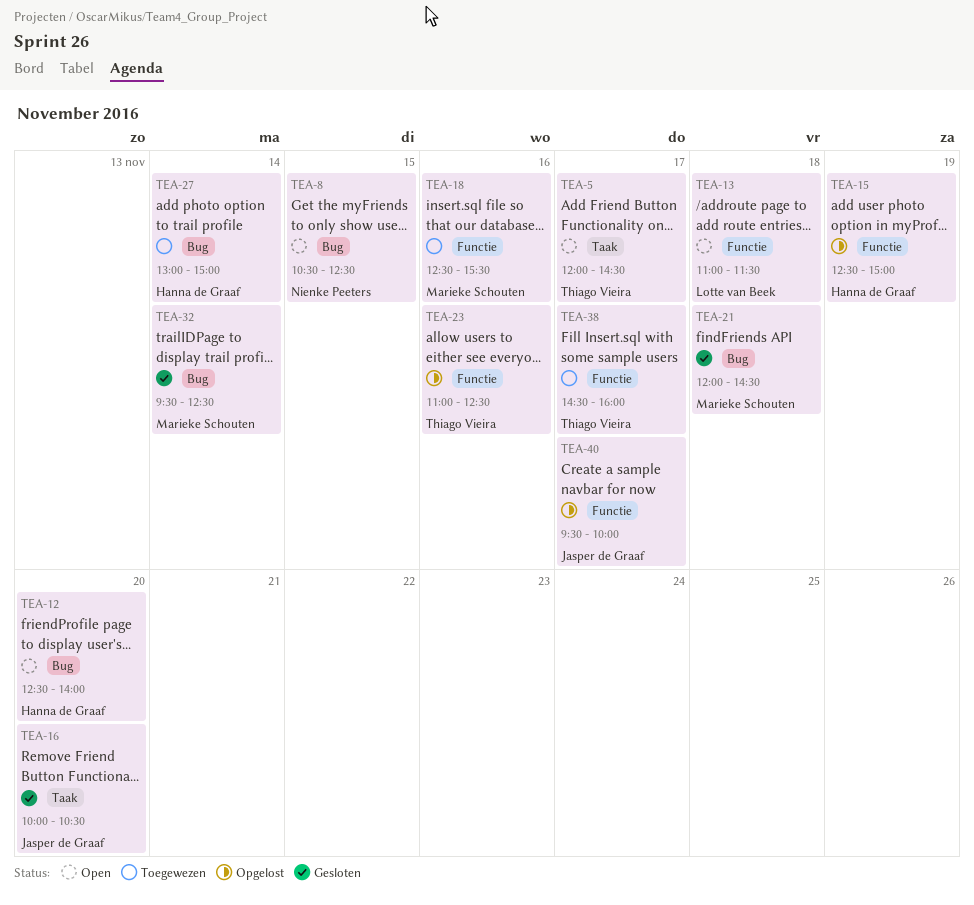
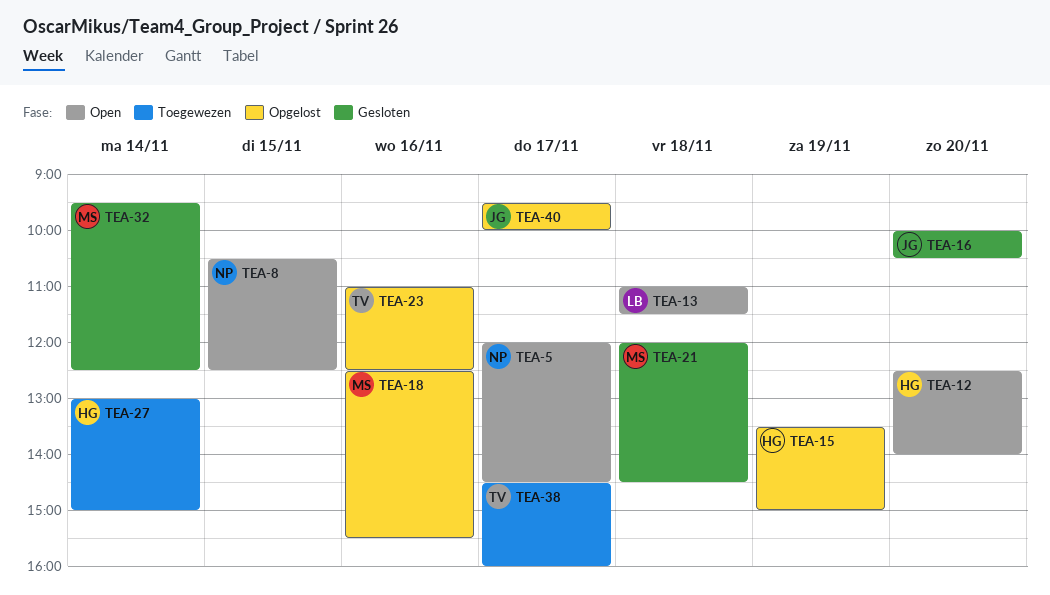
TEA-5, owner: Thiago Vieira -> Nienke Peeters
TEA-15, begins: 12:30 -> 13:30
TEA-18, status: Toegewezen -> Opgelost

